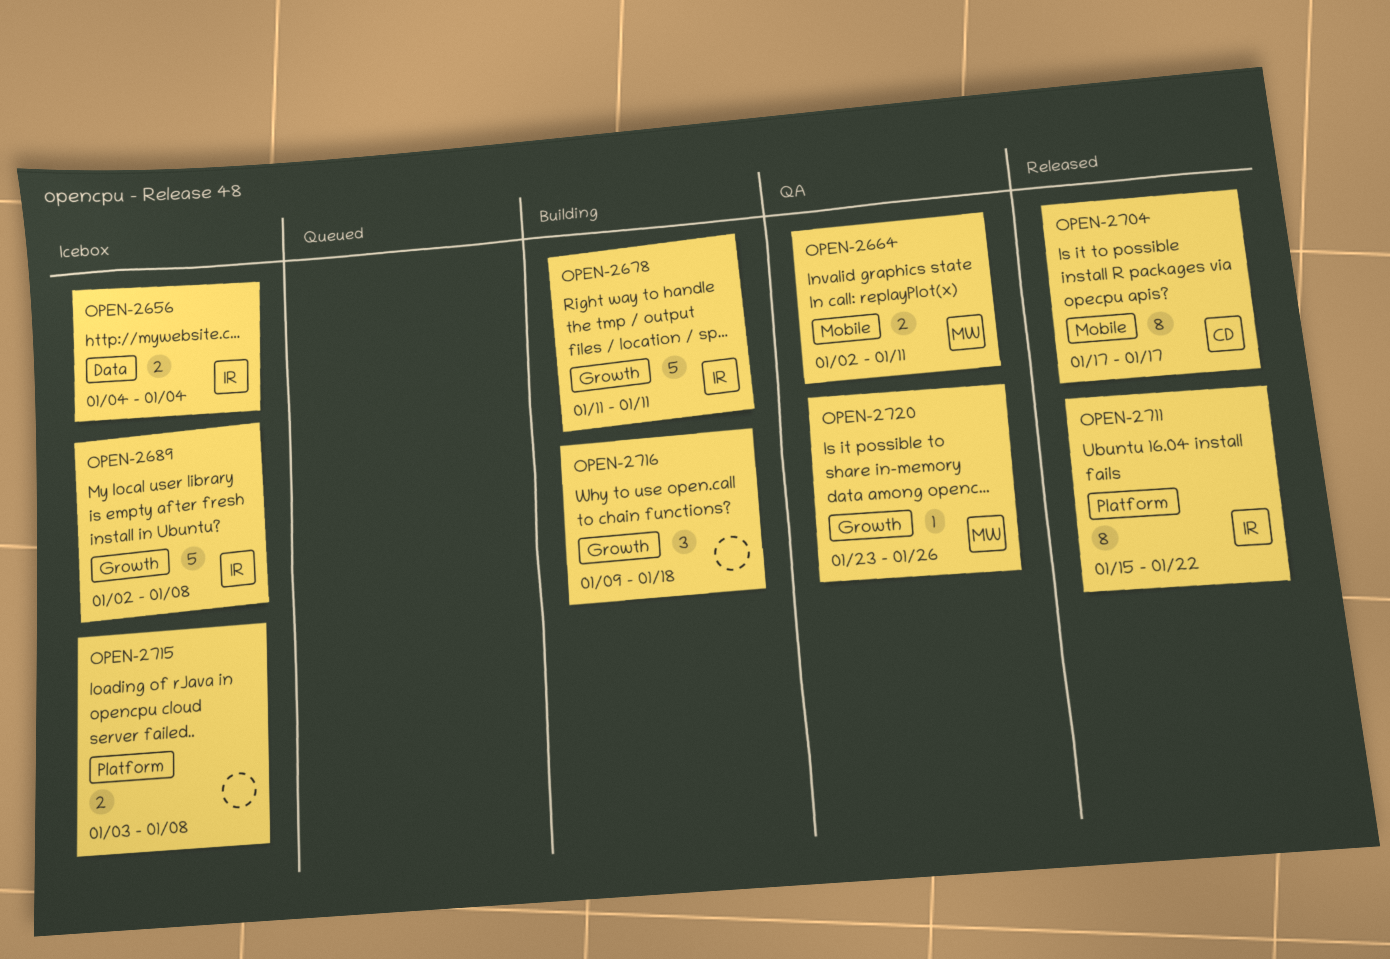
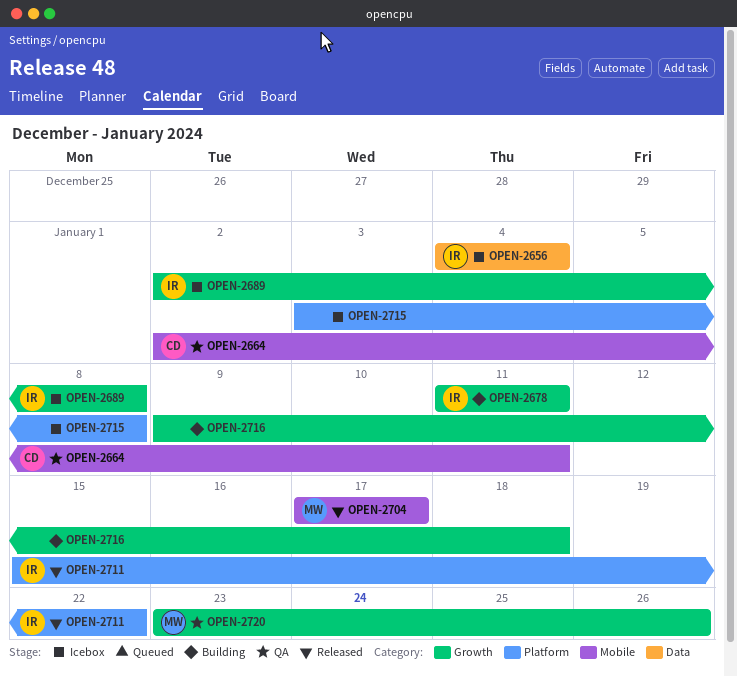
OPEN-2664, owner: MW -> CD
OPEN-2704, owner: CD -> MW

